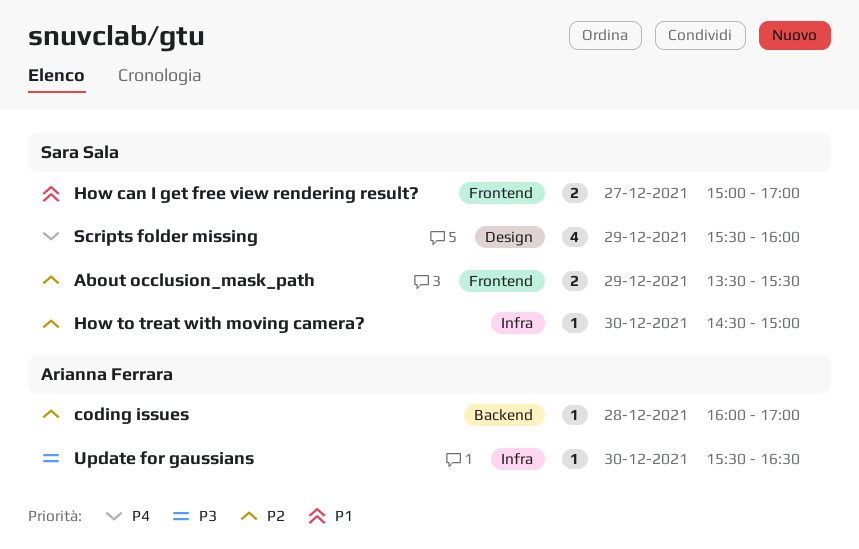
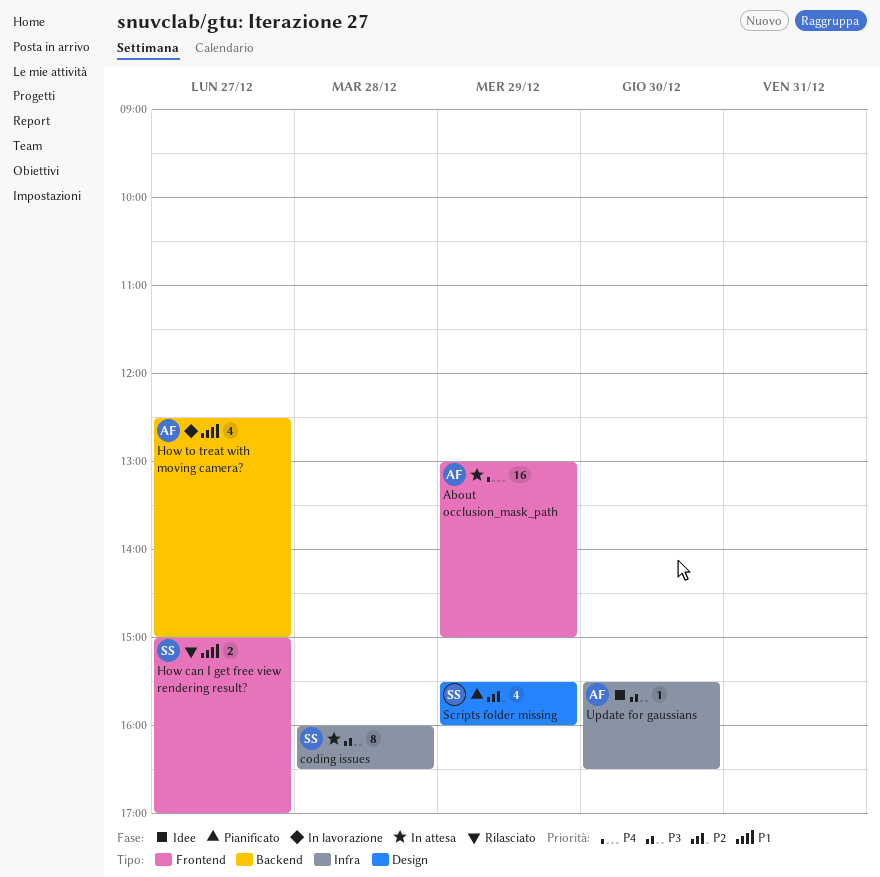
About occlusion_mask_path, owner: Sara Sala -> Arianna Ferrara
About occlusion_mask_path, priority: P2 -> P4
About occlusion_mask_path, estimate: 2 -> 16
About occlusion_mask_path, begins: 13:30 -> 13:00
About occlusion_mask_path, ends: 15:30 -> 15:00
coding issues, owner: Arianna Ferrara -> Sara Sala
coding issues, priority: P2 -> P3
coding issues, label: Backend -> Infra
coding issues, estimate: 1 -> 8
coding issues, ends: 17:00 -> 16:30
How to treat with moving camera?, owner: Sara Sala -> Arianna Ferrara
How to treat with moving camera?, priority: P2 -> P1
How to treat with moving camera?, label: Infra -> Backend
How to treat with moving camera?, estimate: 1 -> 4
How to treat with moving camera?, day: Dec 30 -> Dec 27
How to treat with moving camera?, begins: 14:30 -> 12:30
Scripts folder missing, priority: P4 -> P2

